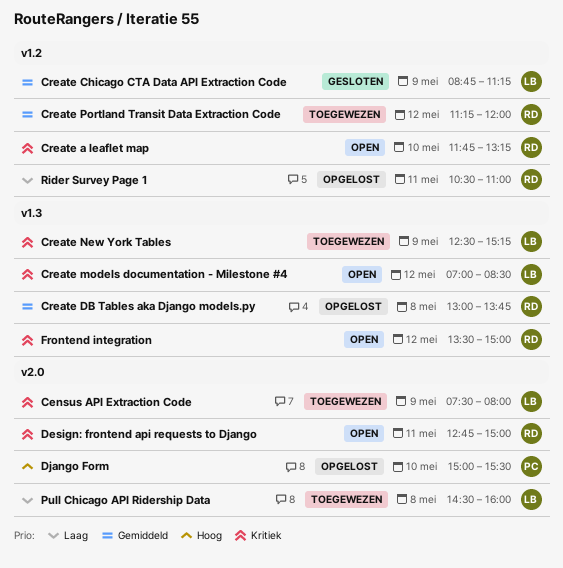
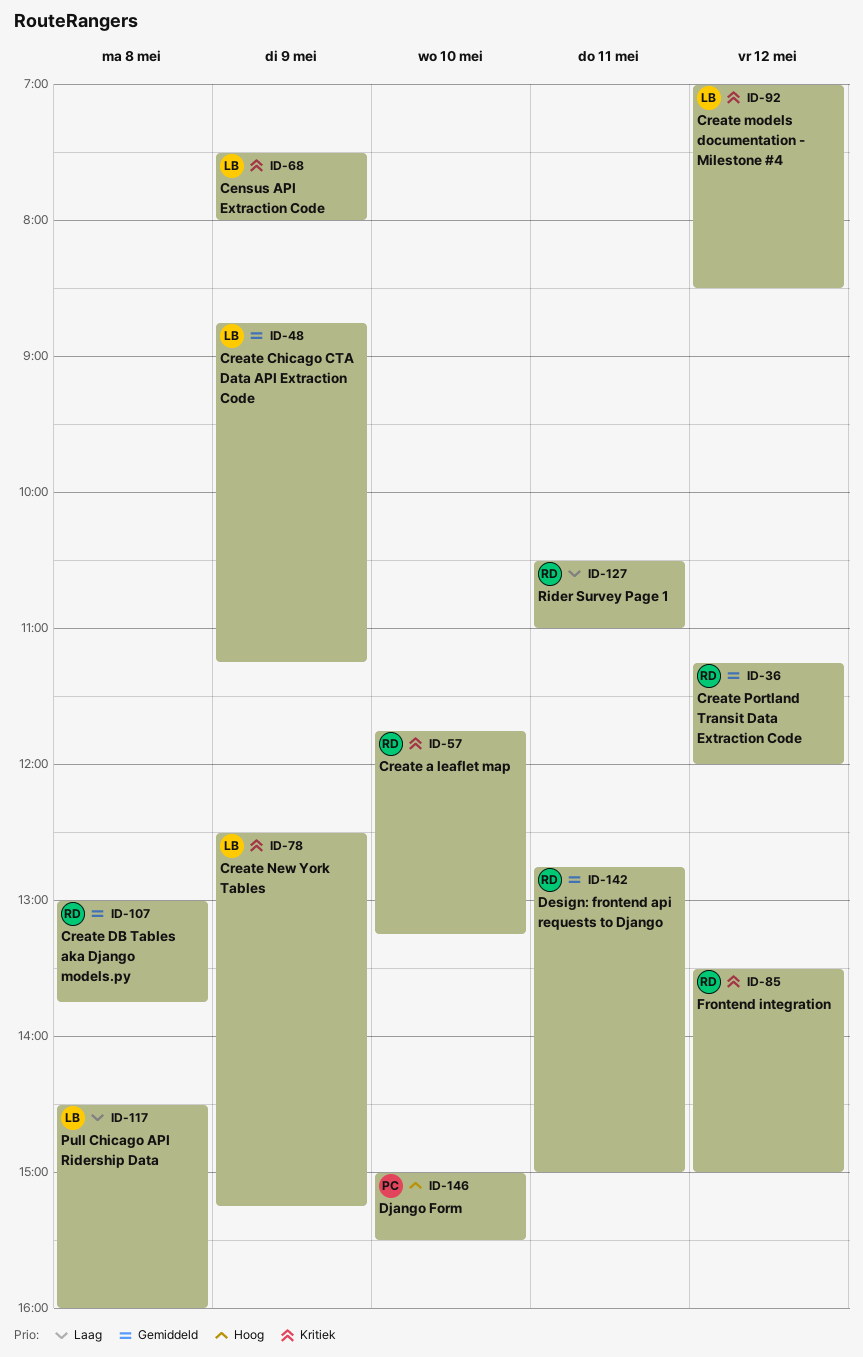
Design: frontend api requests to Django, priority: Kritiek -> Gemiddeld

